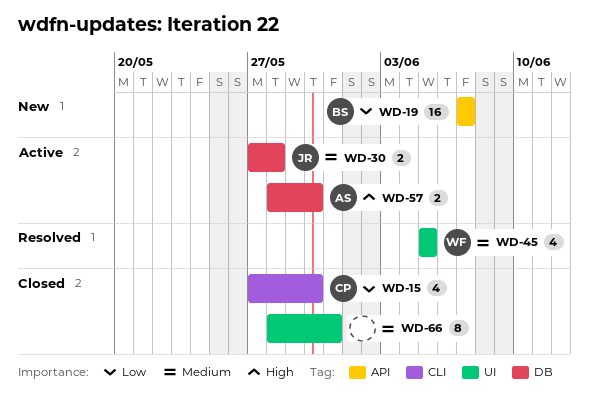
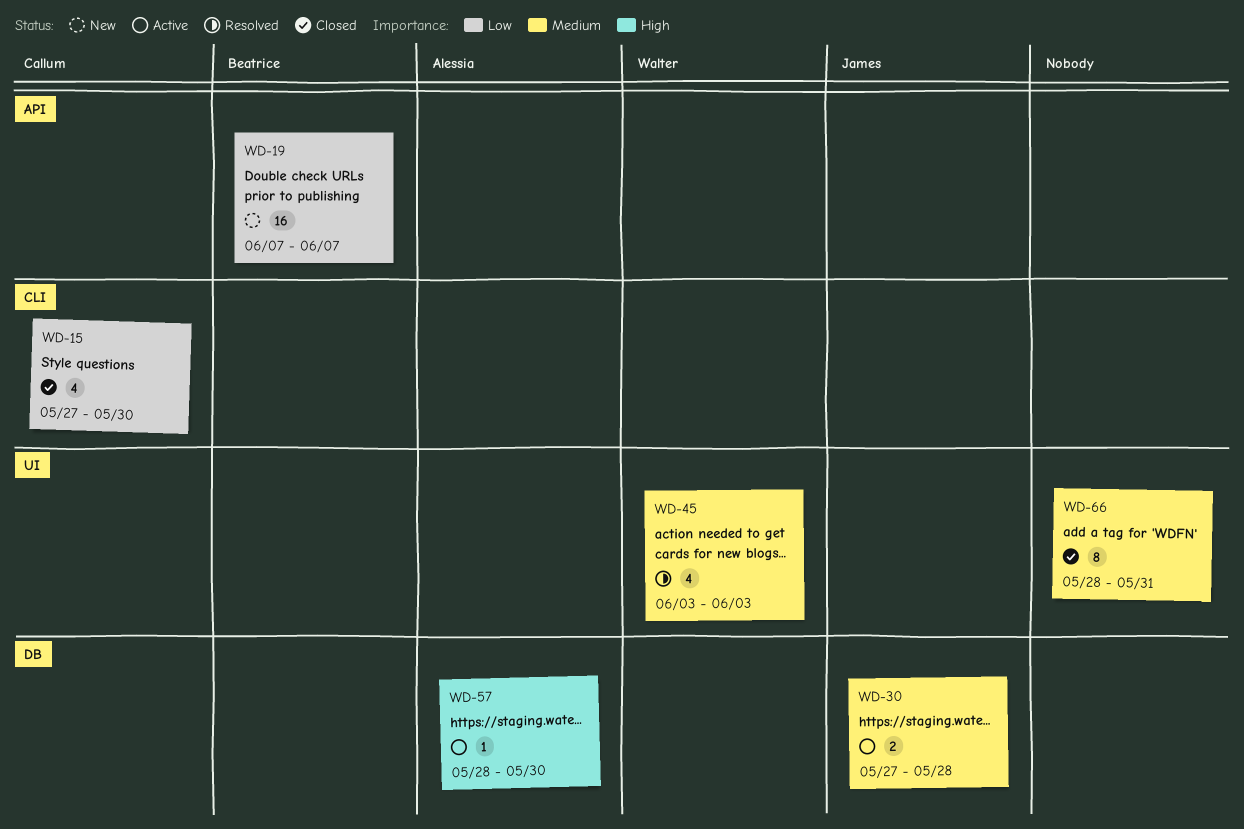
WD-45, start: Jun 5 -> Jun 3
WD-45, due: Jun 5 -> Jun 3
WD-57, estimate: 2 -> 1

